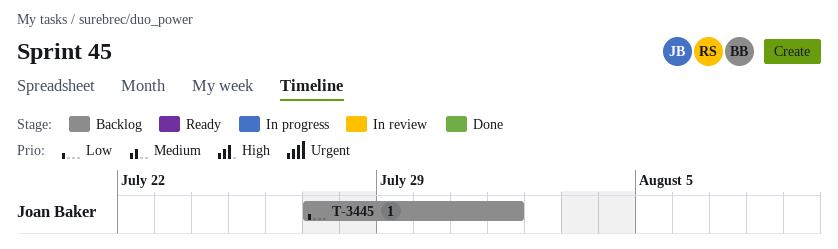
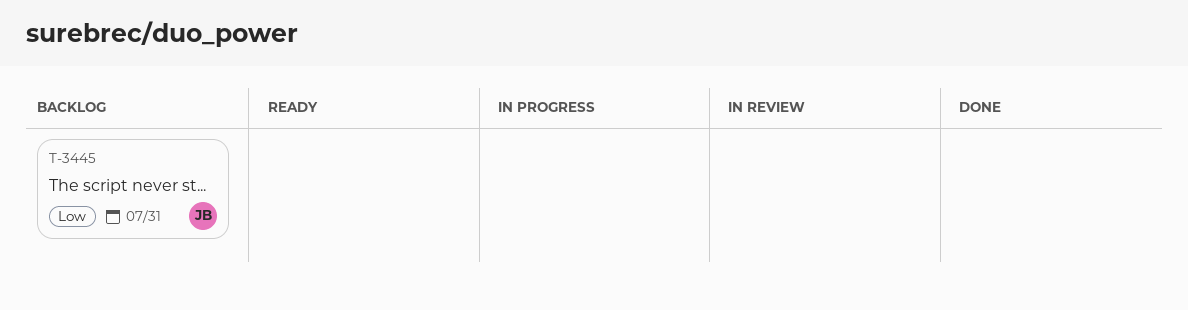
T-3445, due: Aug 1 -> Jul 31

